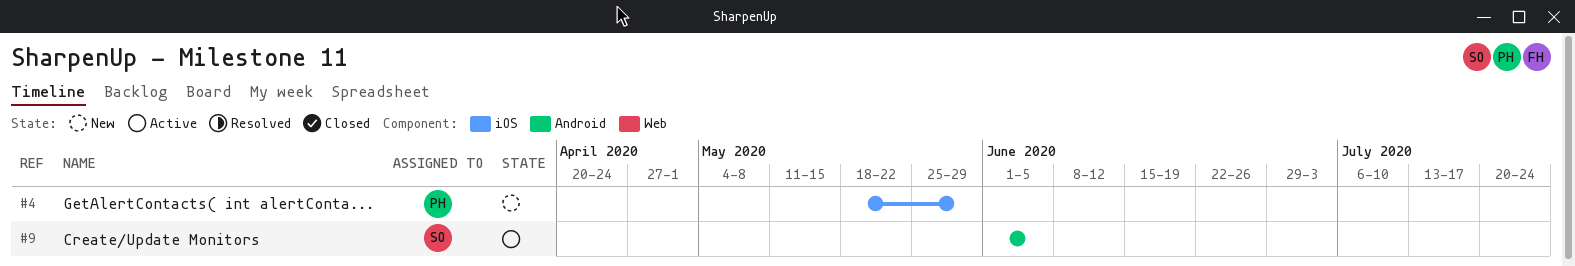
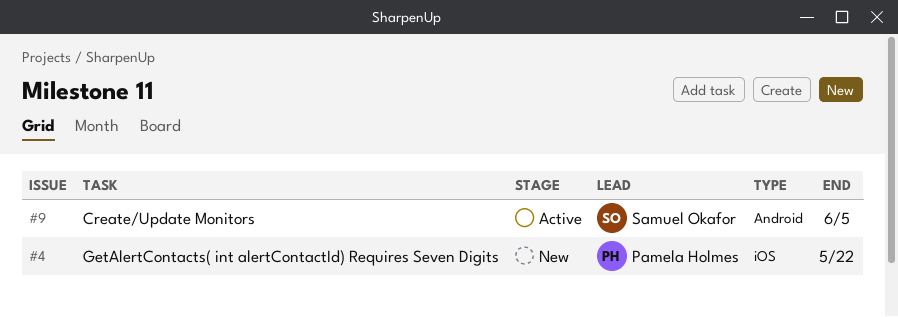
#4, due: May 29 -> May 22

